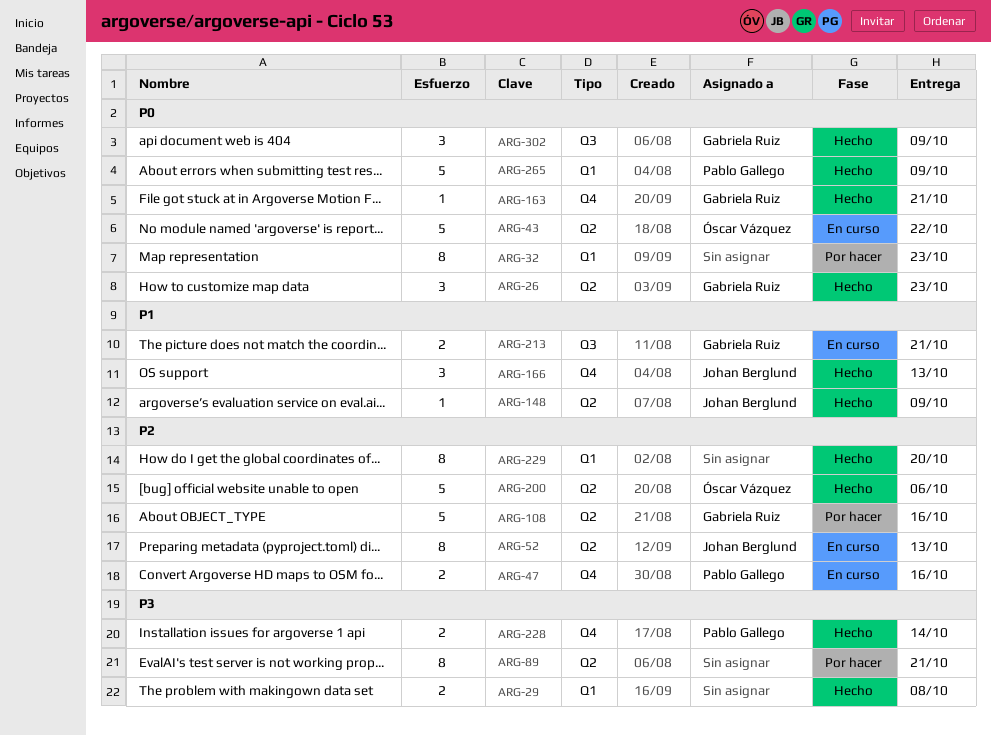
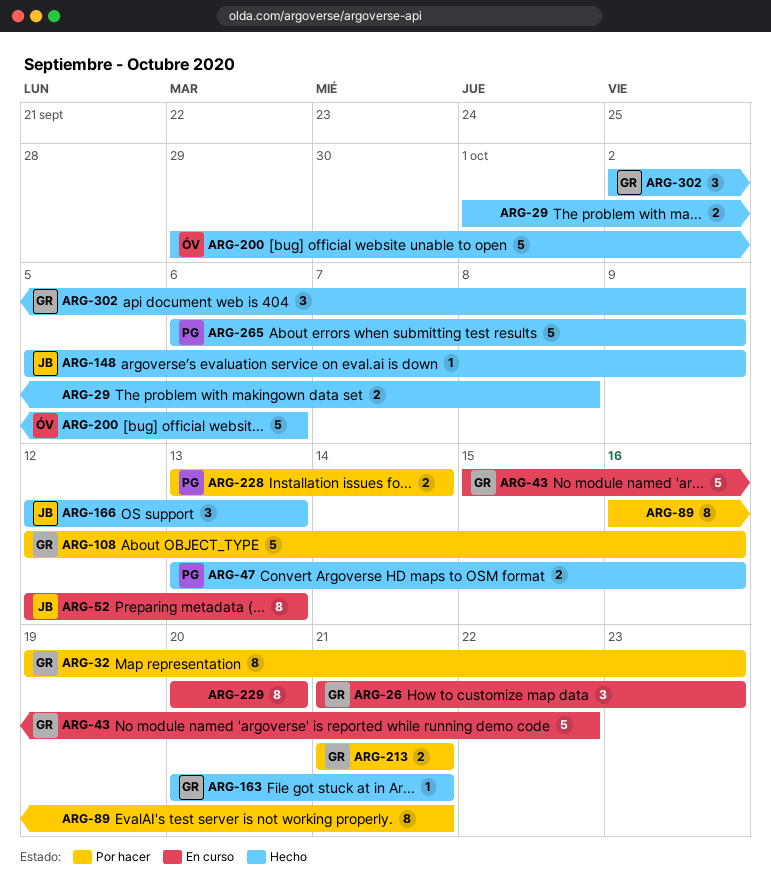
ARG-26, status: Hecho -> En curso
ARG-32, owner: none -> Gabriela Ruiz
ARG-43, owner: Óscar Vázquez -> Gabriela Ruiz
ARG-47, status: En curso -> Hecho
ARG-213, status: En curso -> Por hacer
ARG-228, status: Hecho -> Por hacer
ARG-229, status: Hecho -> En curso

